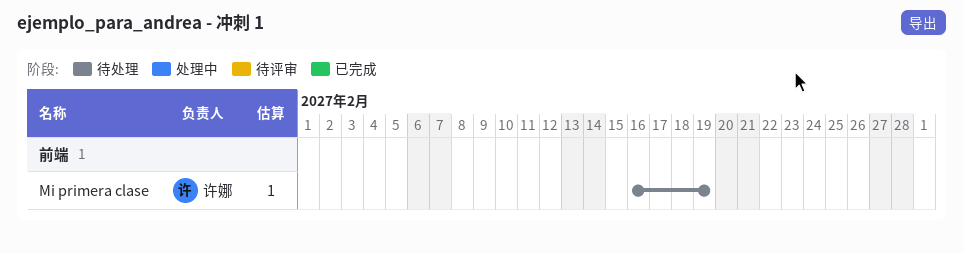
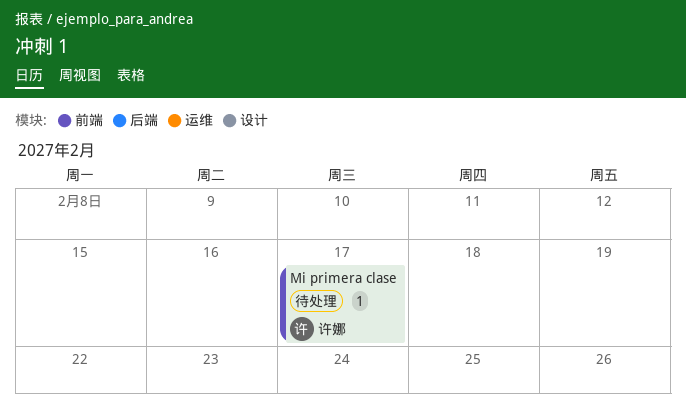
Mi primera clase, due: Feb 19 -> Feb 17

